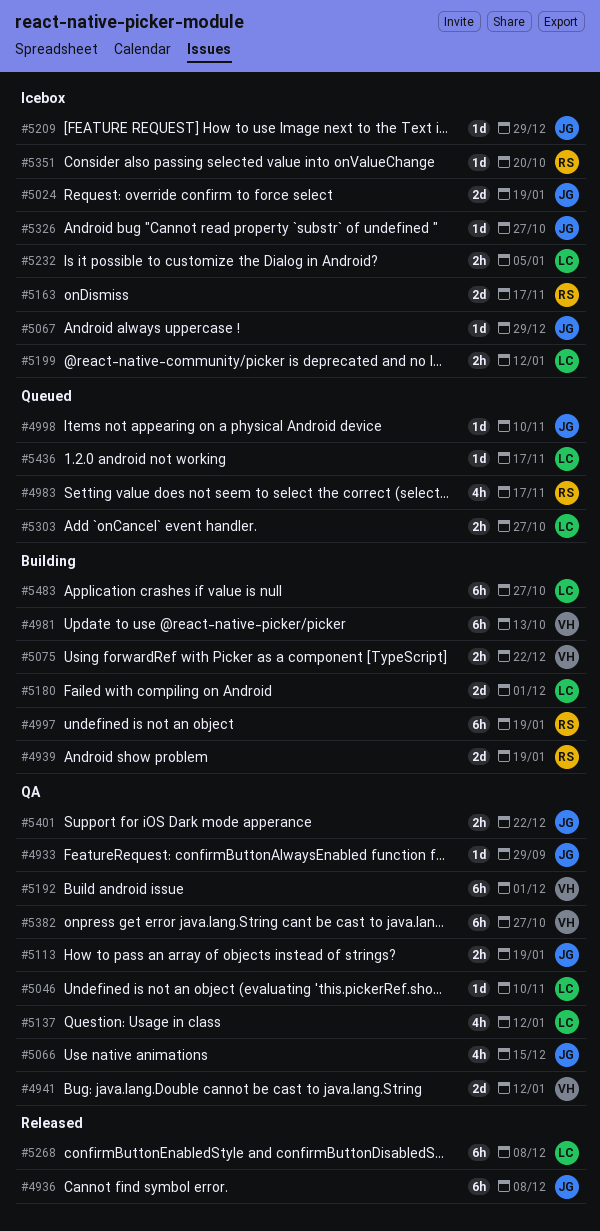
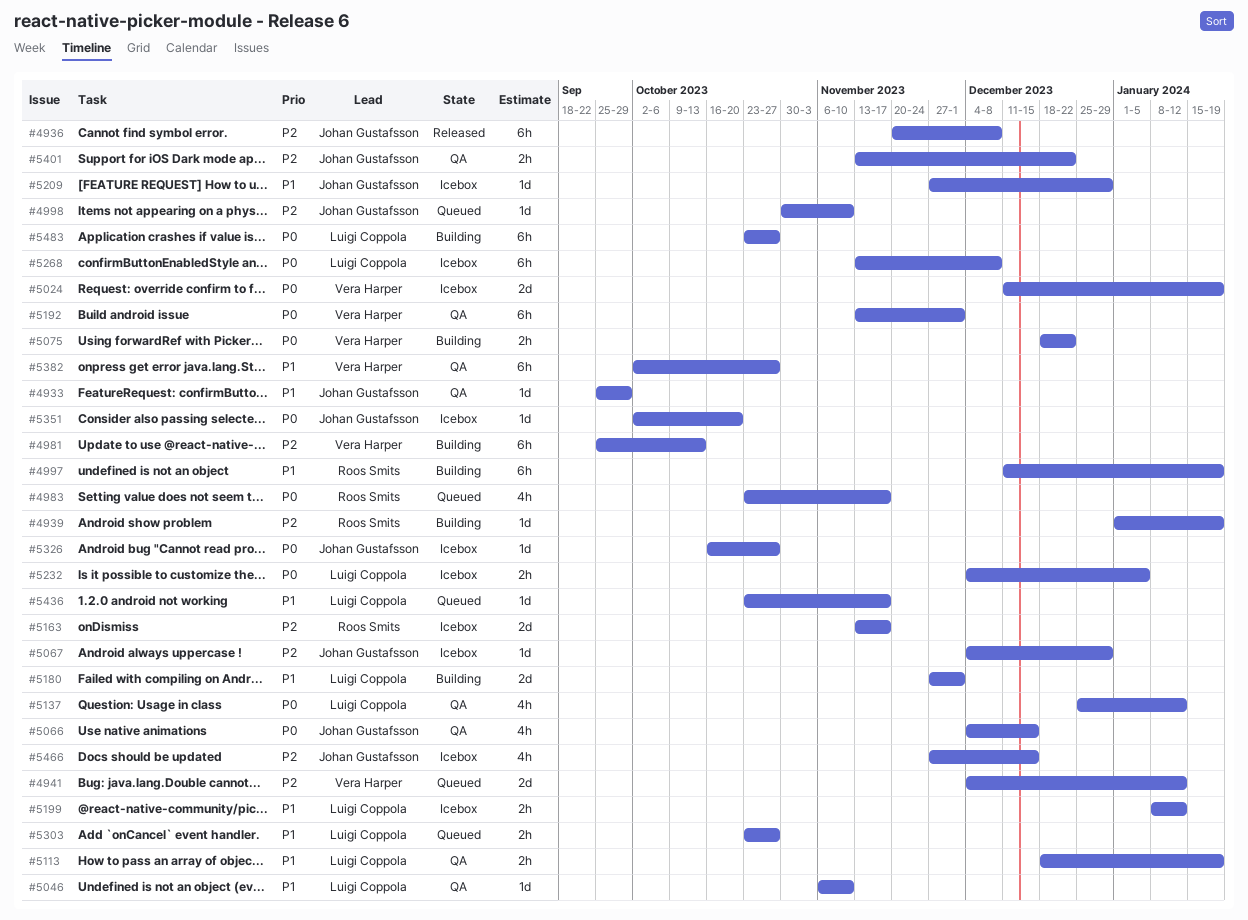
#4939, estimate: 2d -> 1d
#4941, status: QA -> Queued
#5024, owner: Johan Gustafsson -> Vera Harper
#5113, owner: Johan Gustafsson -> Luigi Coppola
#5268, status: Released -> Icebox
#5351, owner: Roos Smits -> Johan Gustafsson
#5466: none -> present

